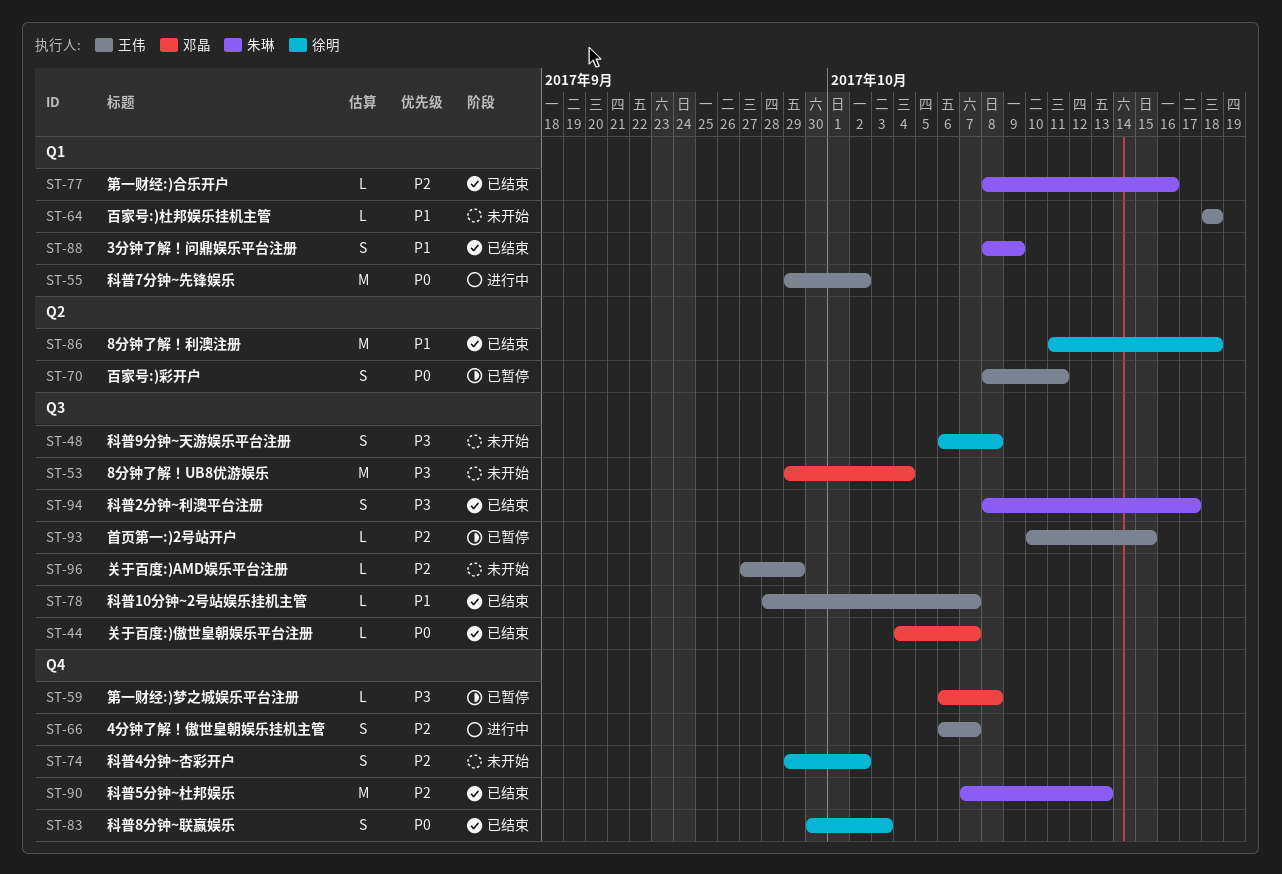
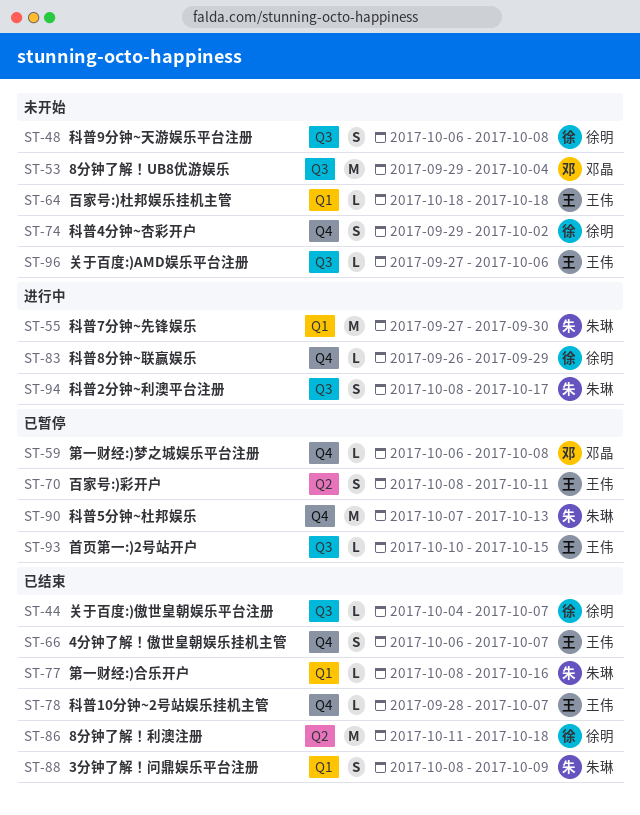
ST-44, owner: 邓晶 -> 徐明
ST-55, owner: 王伟 -> 朱琳
ST-55, start: Sep 29 -> Sep 27
ST-55, due: Oct 2 -> Sep 30
ST-66, status: 进行中 -> 已结束
ST-78, label: Q3 -> Q4
ST-83, status: 已结束 -> 进行中
ST-83, estimate: S -> L
ST-83, start: Sep 30 -> Sep 26
ST-83, due: Oct 3 -> Sep 29
ST-90, status: 已结束 -> 已暂停
ST-94, status: 已结束 -> 进行中
ST-96, due: Sep 29 -> Oct 6

